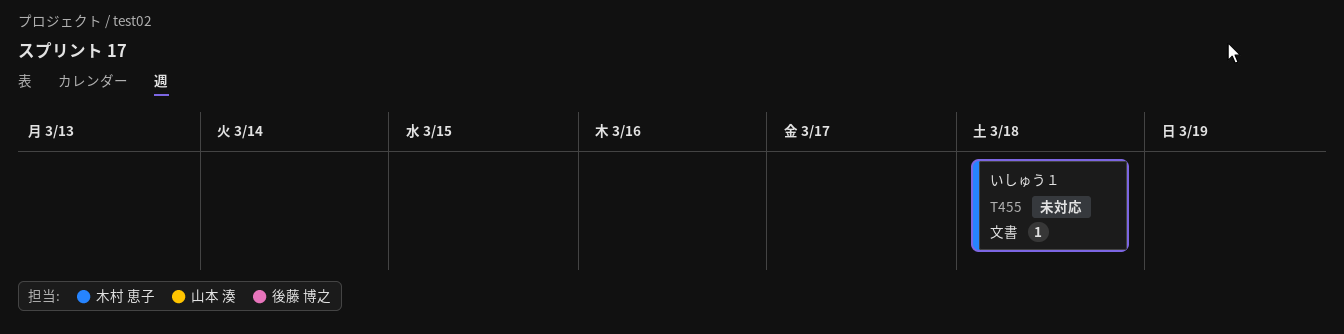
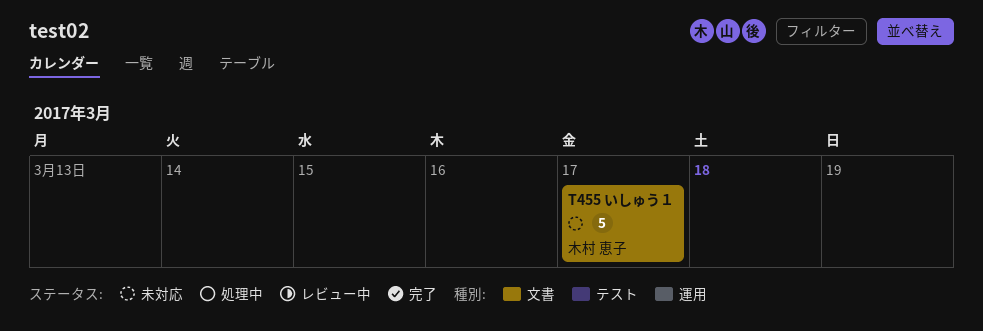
T455, estimate: 1 -> 5
T455, due: Mar 18 -> Mar 17

